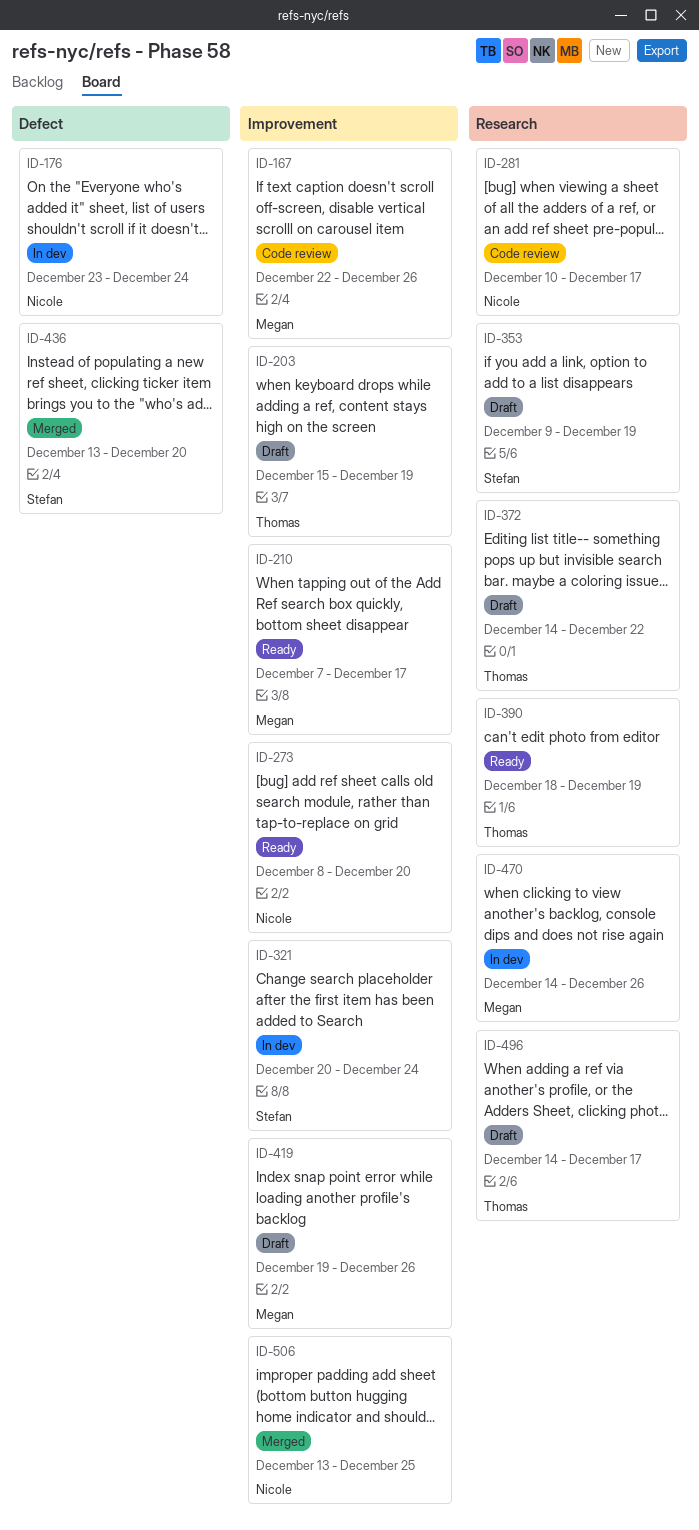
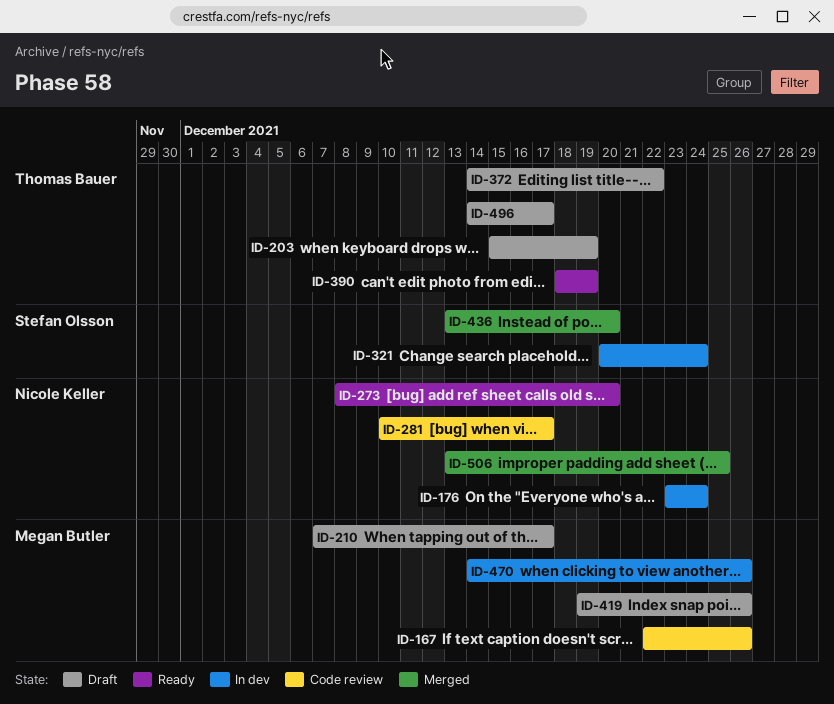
ID-210, status: Ready -> Draft
ID-353: present -> none

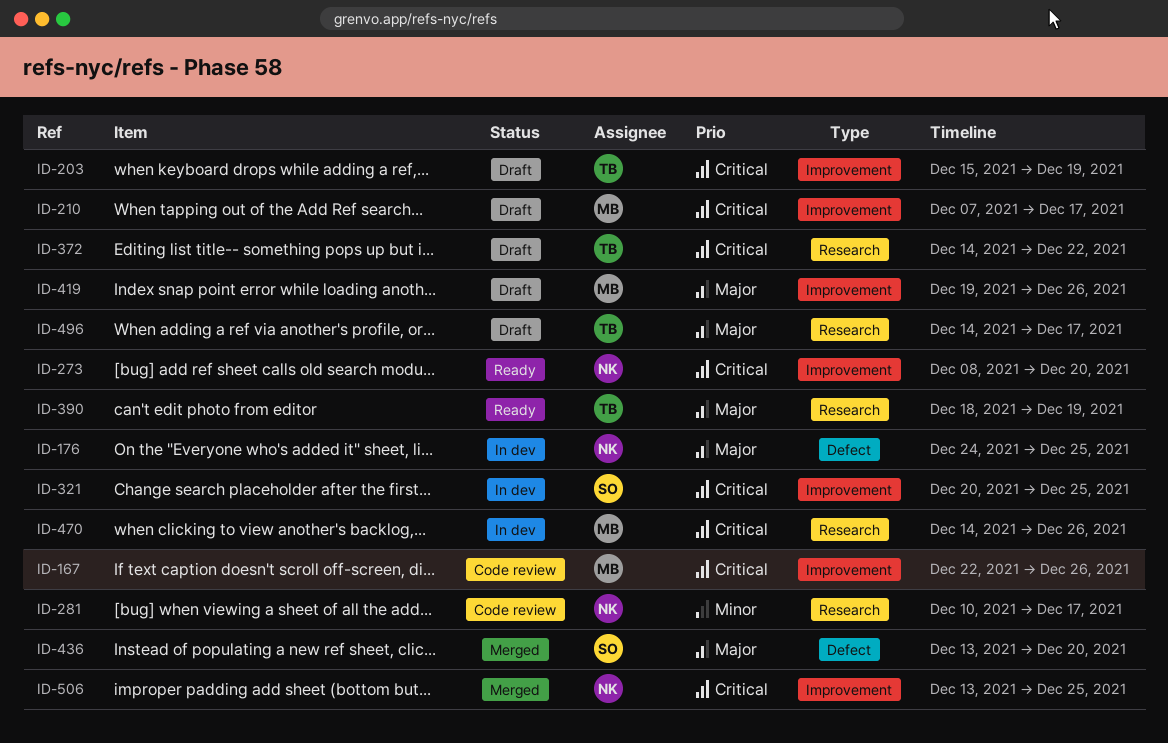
ID-176, start: Dec 23 -> Dec 24
ID-176, due: Dec 24 -> Dec 25
ID-321, due: Dec 24 -> Dec 25

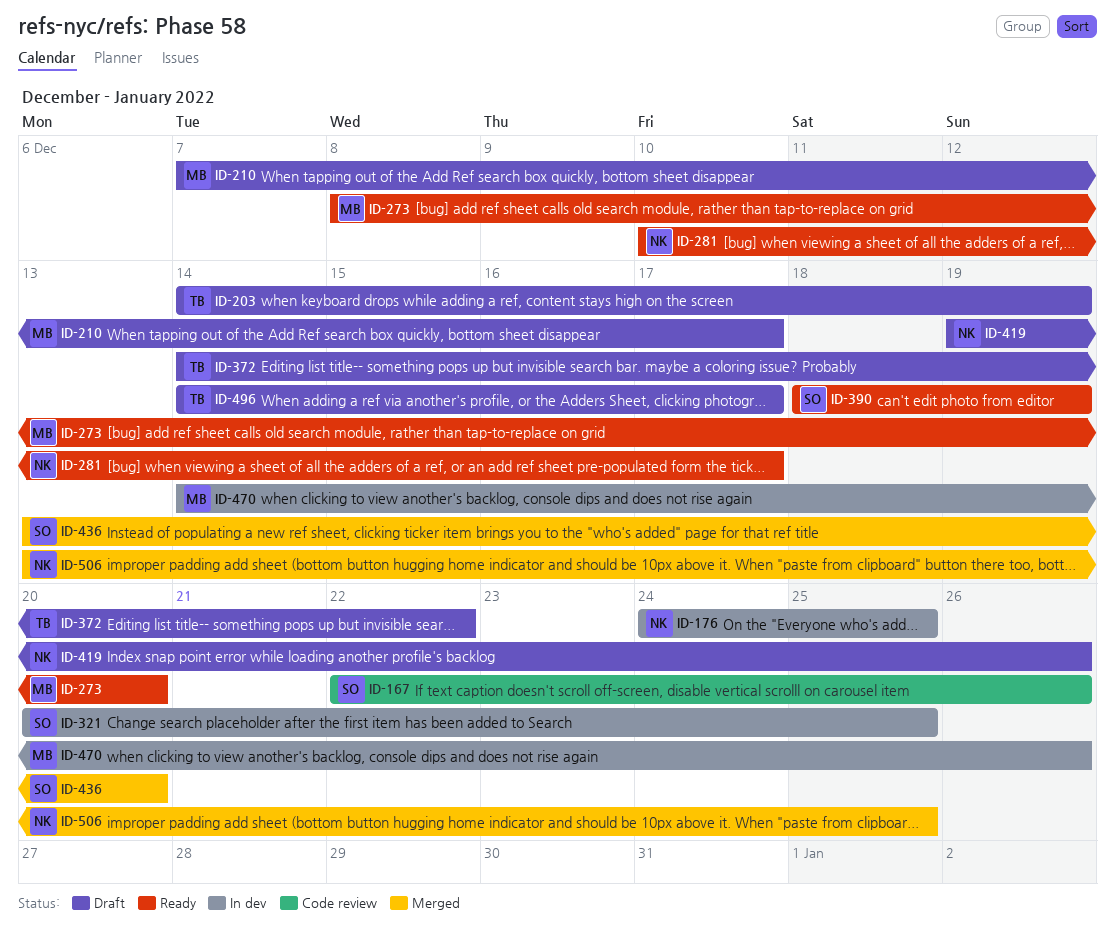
ID-167, owner: MB -> SO
ID-203, start: Dec 15 -> Dec 14
ID-273, owner: NK -> MB
ID-281, status: Code review -> Ready
ID-390, owner: TB -> SO
ID-419, owner: MB -> NK

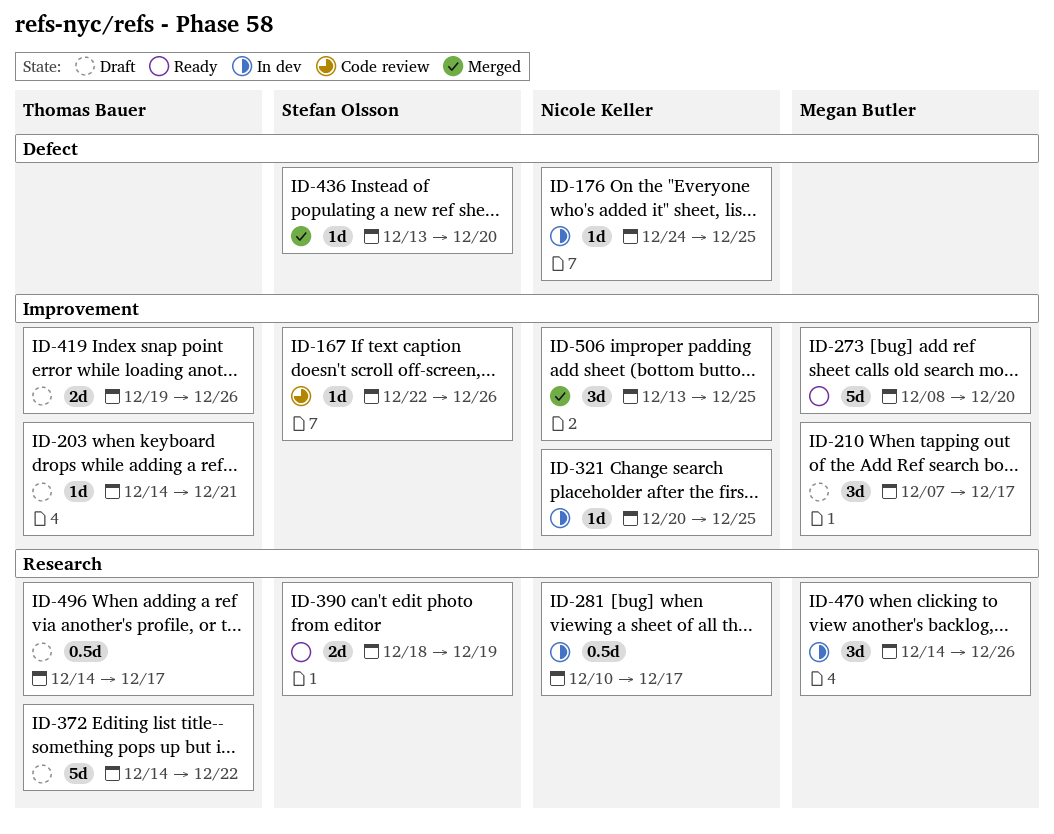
ID-203, due: Dec 19 -> Dec 21
ID-281, status: Ready -> In dev
ID-321, owner: Stefan Olsson -> Nicole Keller
ID-419, owner: Nicole Keller -> Thomas Bauer

